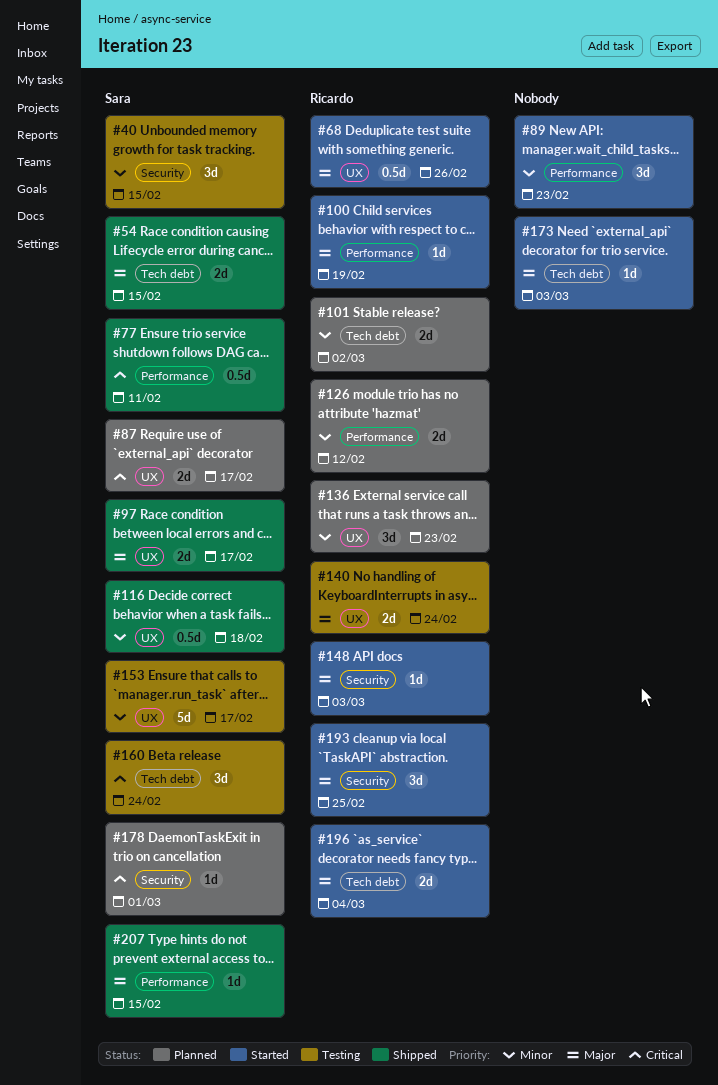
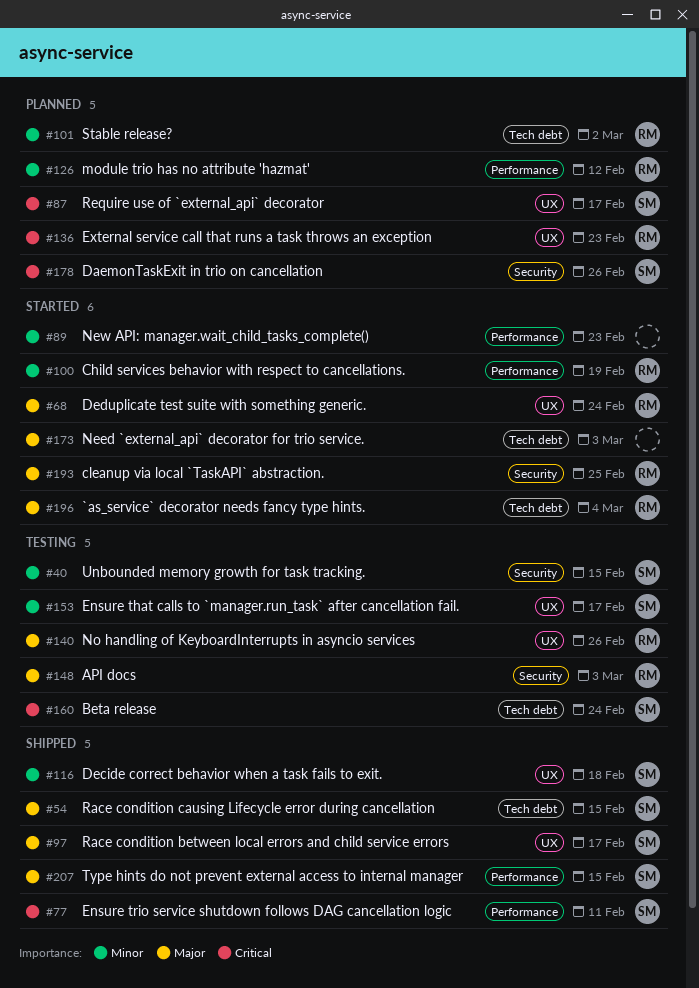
#68, due: Feb 26 -> Feb 24
#100, priority: Major -> Minor
#136, priority: Minor -> Critical
#140, due: Feb 24 -> Feb 26
#148, status: Started -> Testing
#178, due: Mar 1 -> Feb 26

